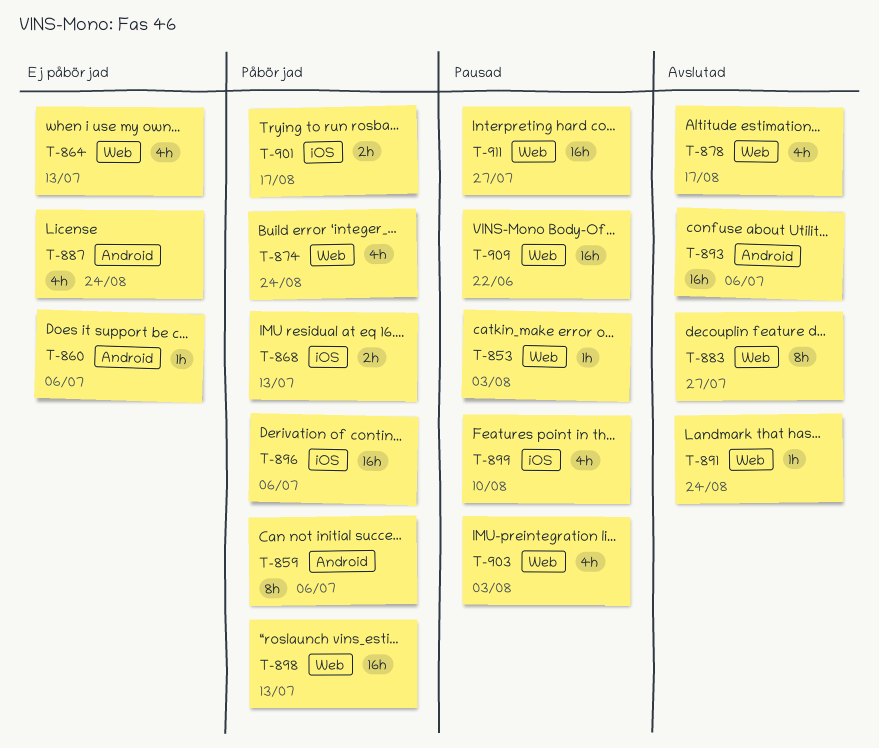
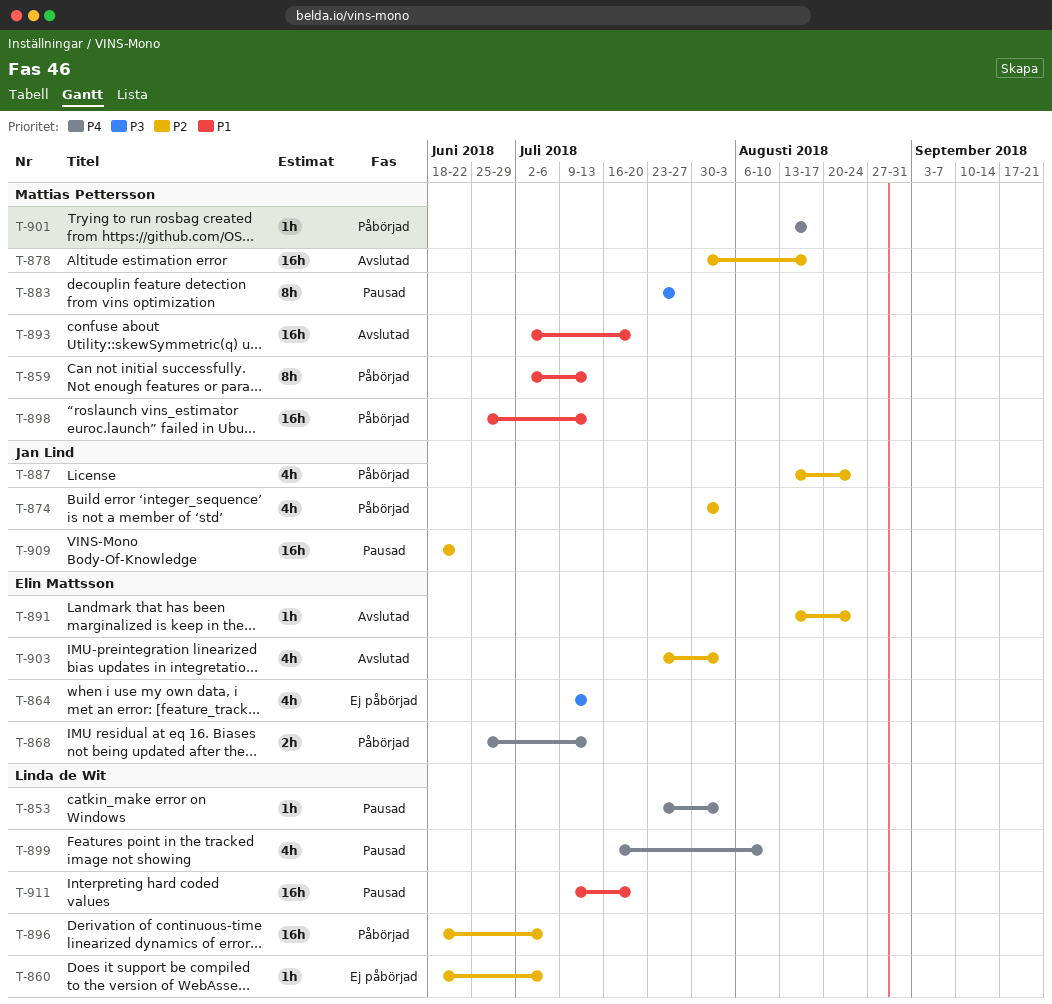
T-859, due: Jul 6 -> Jul 13
T-874, due: Aug 24 -> Aug 3
T-878, estimate: 4h -> 16h
T-883, status: Avslutad -> Pausad
T-887, status: Ej påbörjad -> Påbörjad
T-893, due: Jul 6 -> Jul 20
T-901, estimate: 2h -> 1h
T-903, status: Pausad -> Avslutad
T-911, due: Jul 27 -> Jul 20

